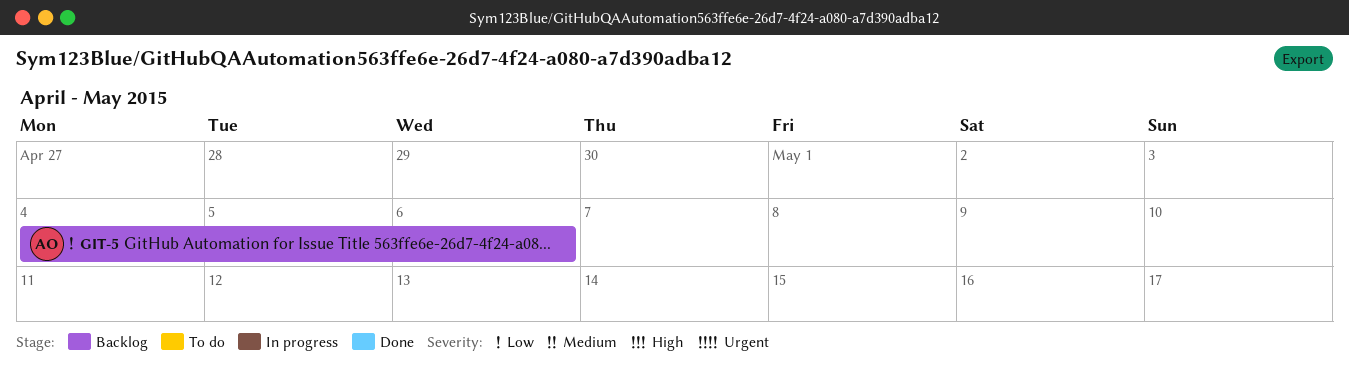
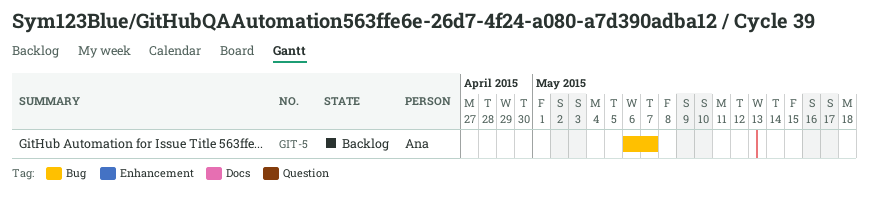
GIT-5, start: May 4 -> May 6
GIT-5, due: May 6 -> May 7

